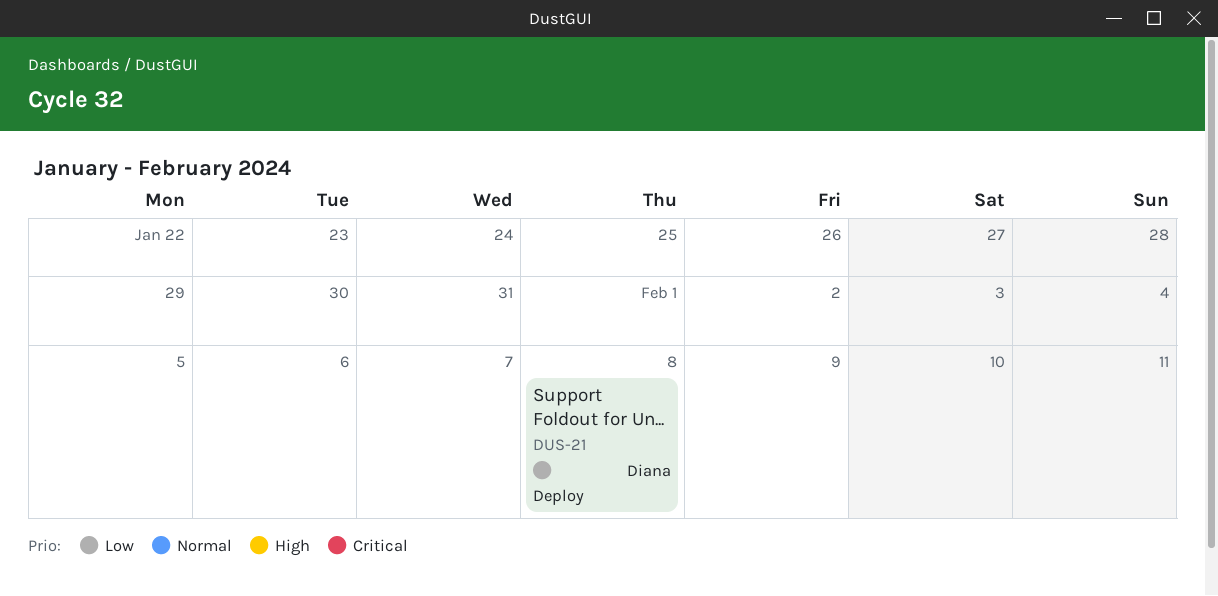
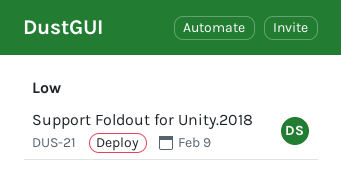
DUS-21, due: Feb 8 -> Feb 9

